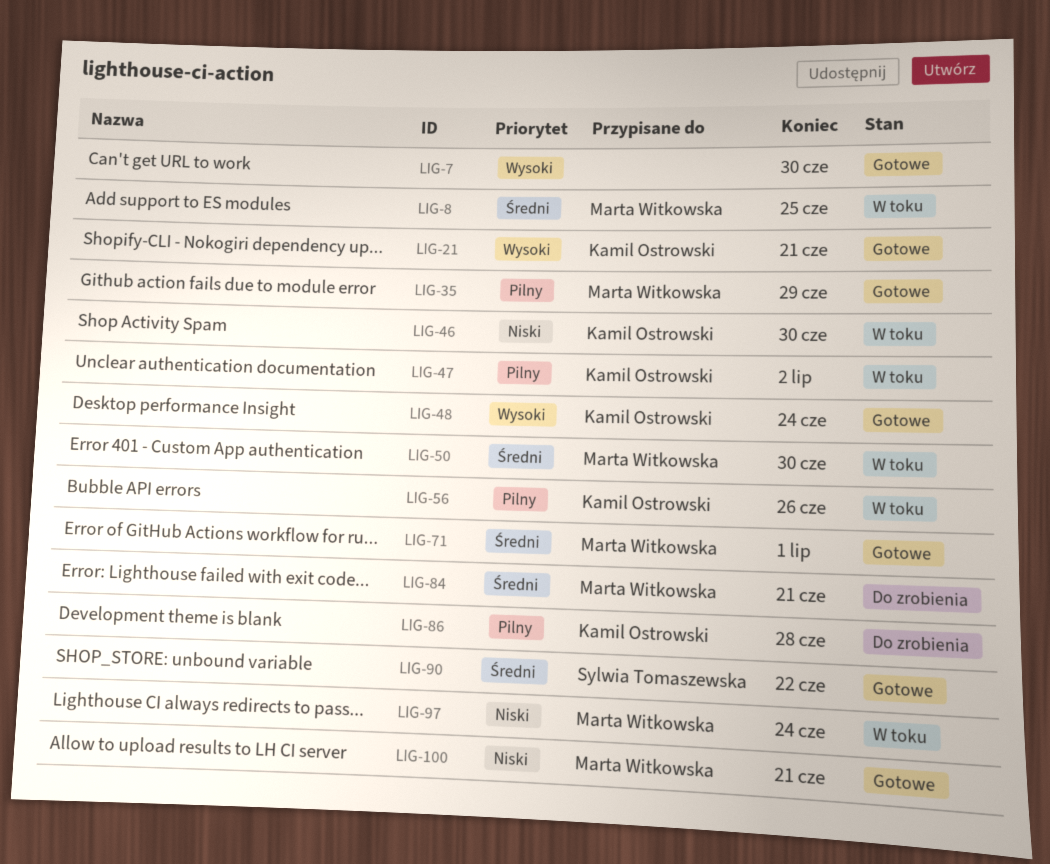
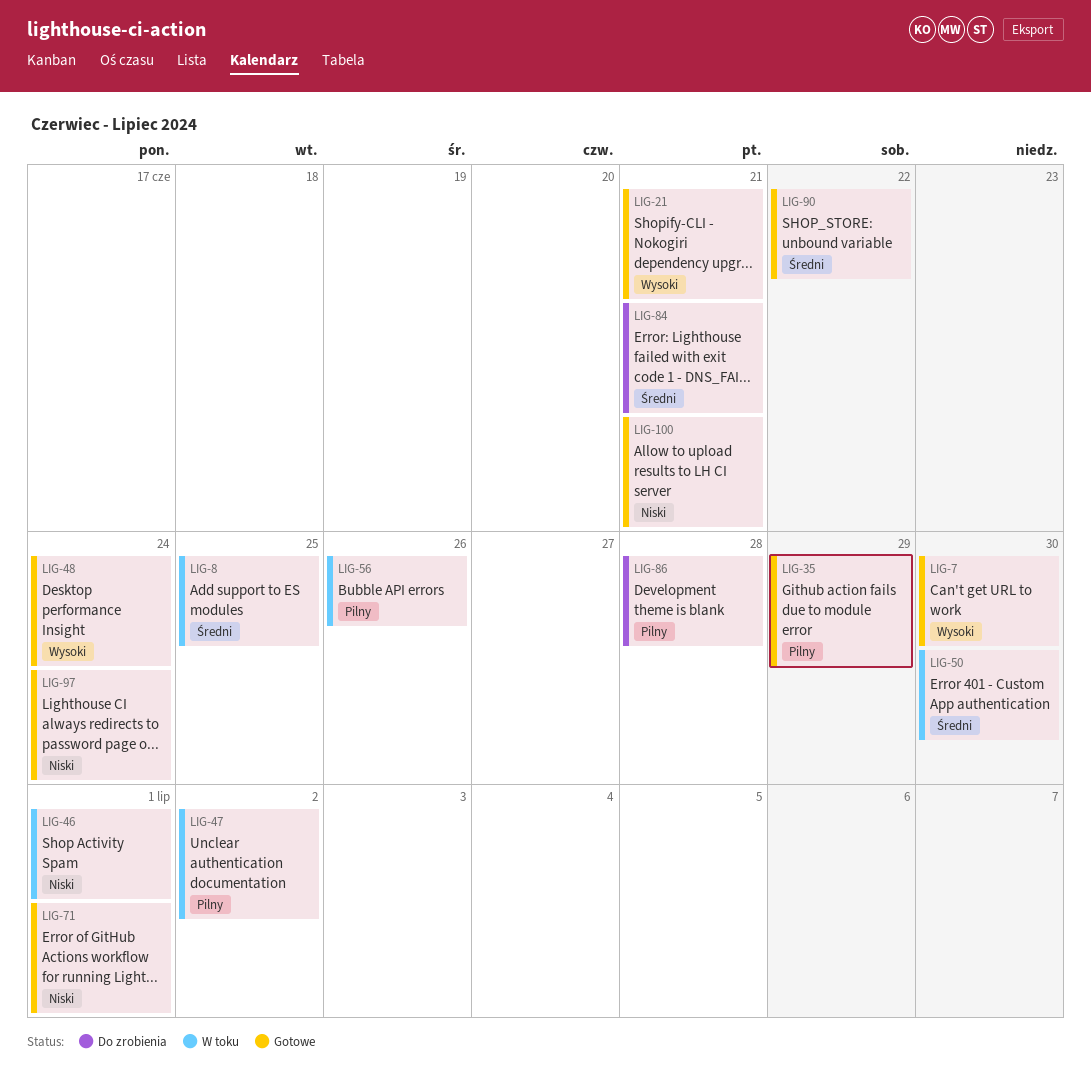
LIG-46, due: Jun 30 -> Jul 1
LIG-71, priority: Średni -> Niski
LIG-97, status: W toku -> Gotowe

